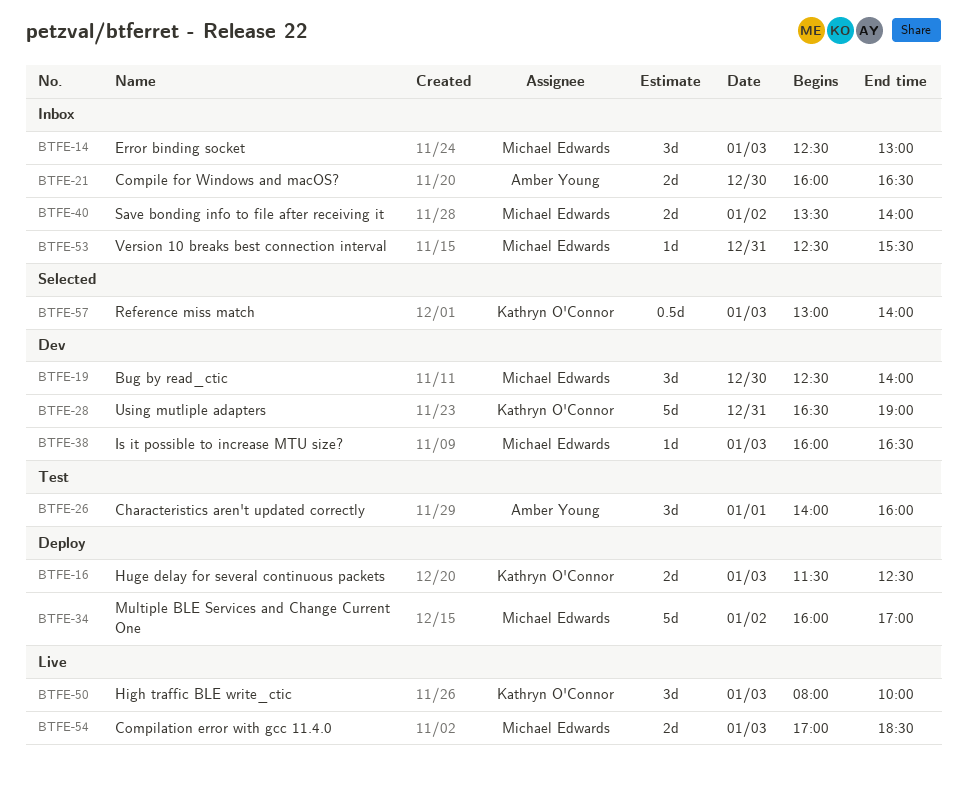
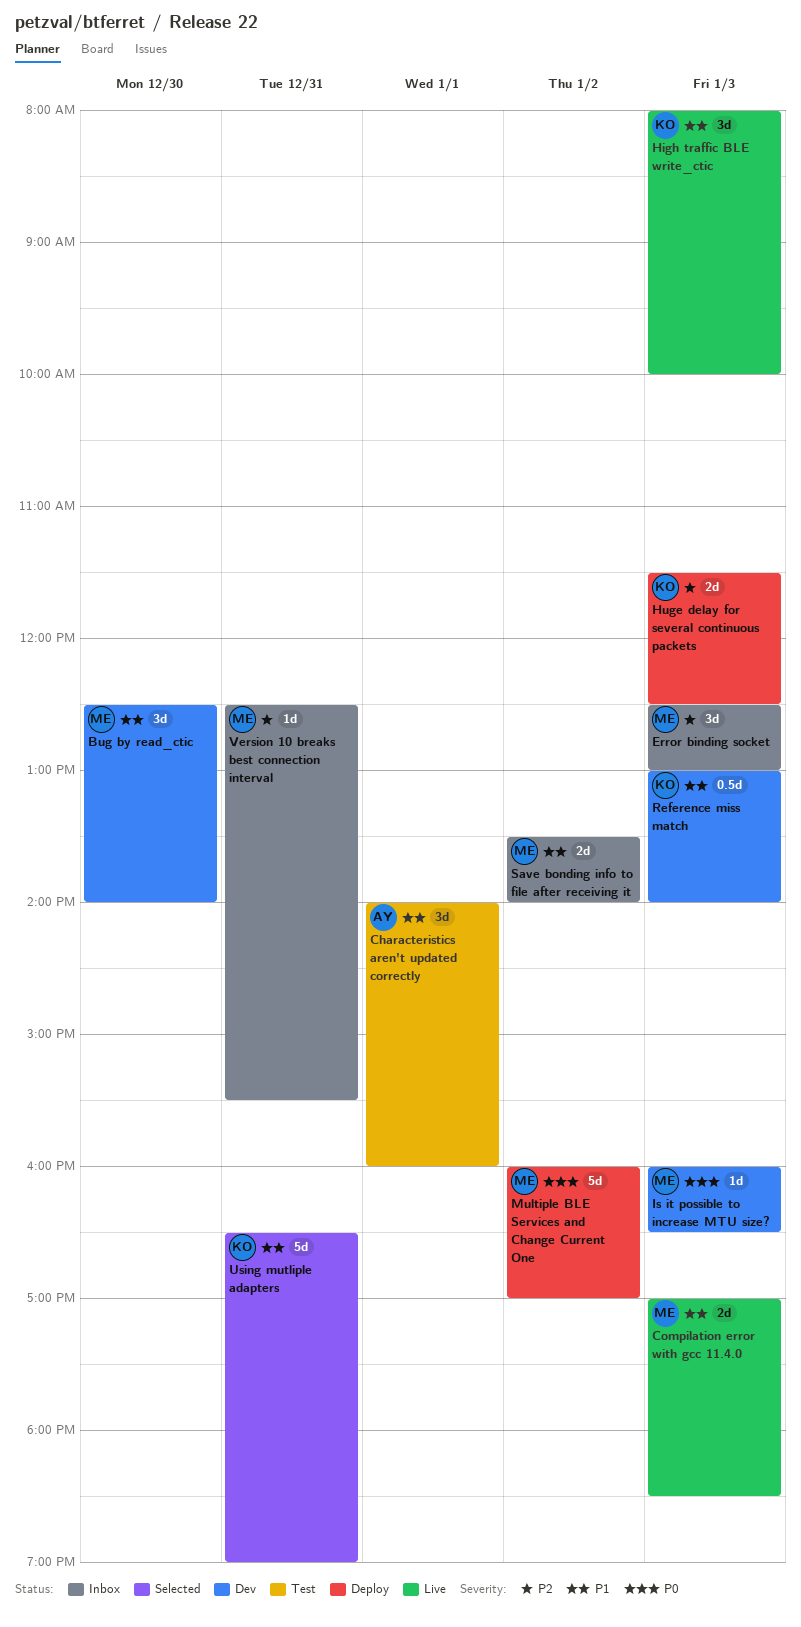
Compile for Windows and macOS?: present -> none
Reference miss match, status: Selected -> Dev
Using mutliple adapters, status: Dev -> Selected

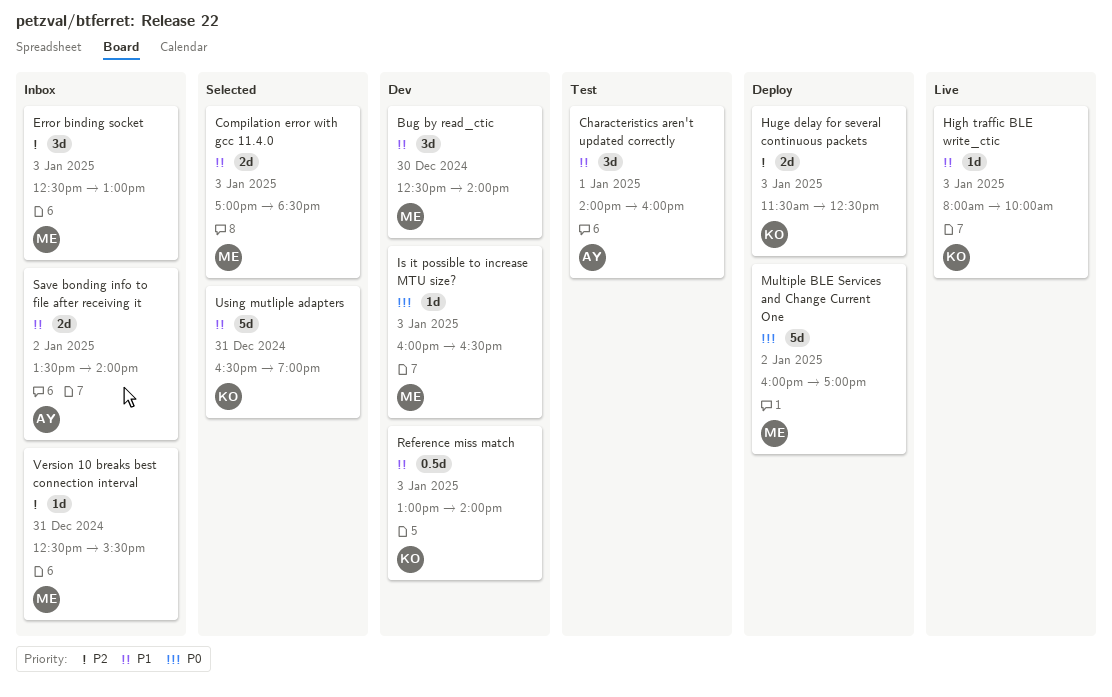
Compilation error with gcc 11.4.0, status: Live -> Selected
High traffic BLE write_ctic, estimate: 3d -> 1d
Save bonding info to file after receiving it, owner: ME -> AY

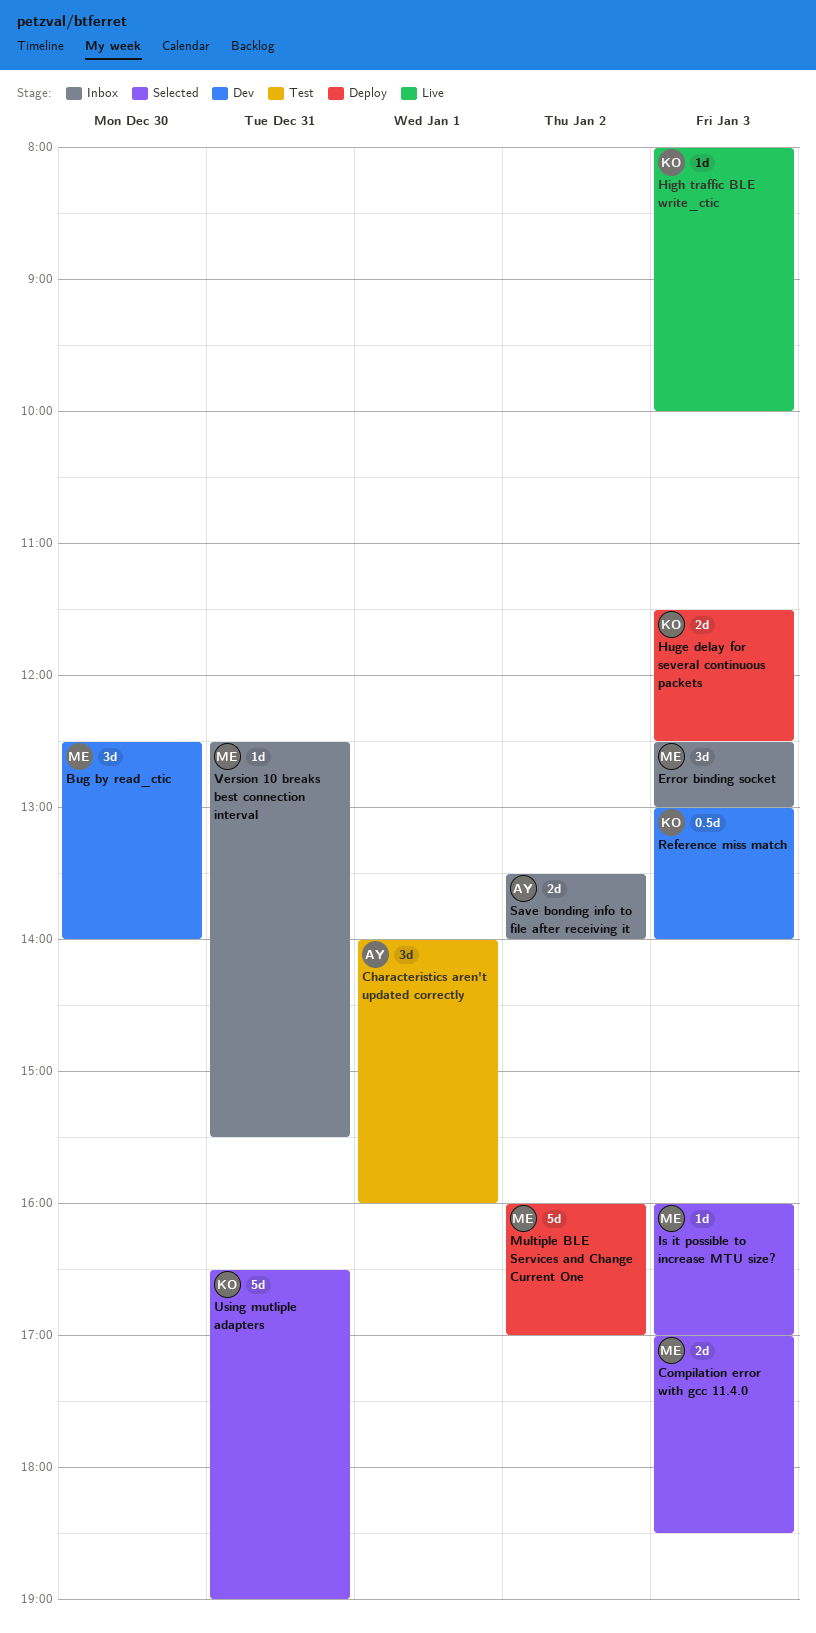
Is it possible to increase MTU size?, status: Dev -> Selected
Is it possible to increase MTU size?, ends: 16:30 -> 17:00

